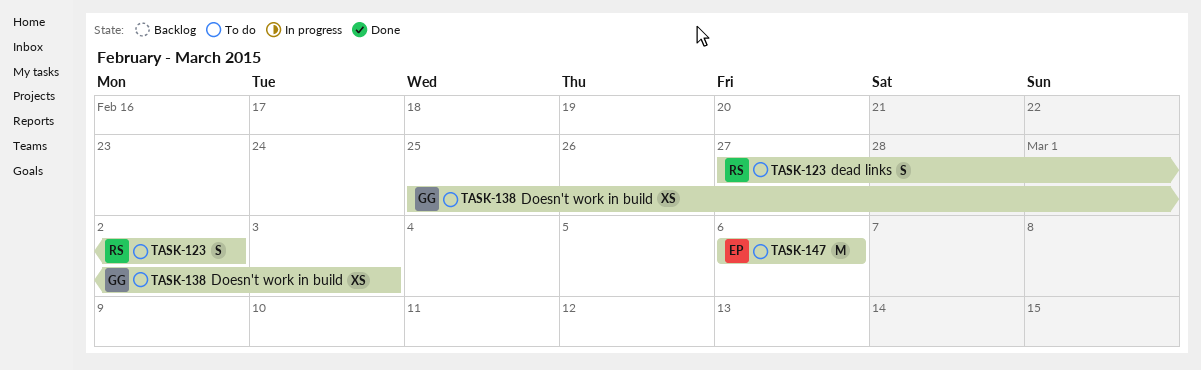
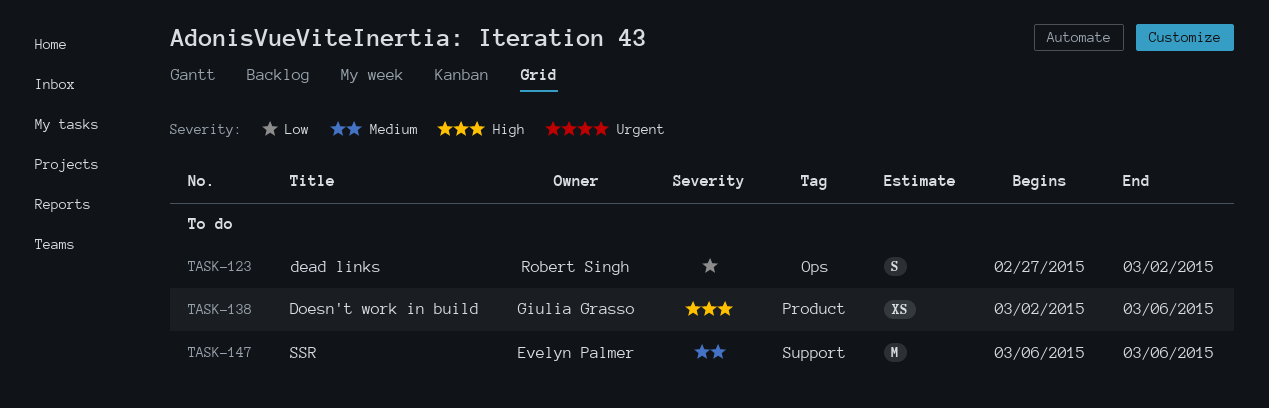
TASK-138, start: Feb 25 -> Mar 2
TASK-138, due: Mar 3 -> Mar 6

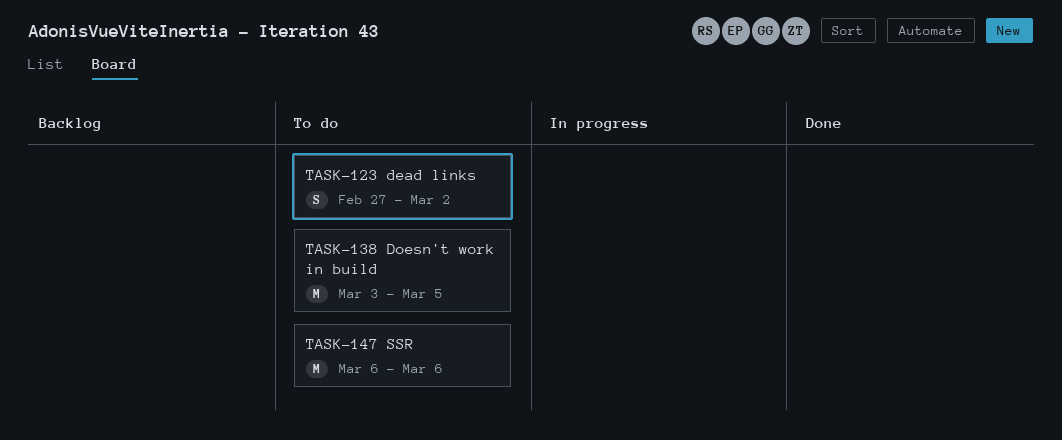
TASK-138, estimate: XS -> M
TASK-138, start: Mar 2 -> Mar 3
TASK-138, due: Mar 6 -> Mar 5

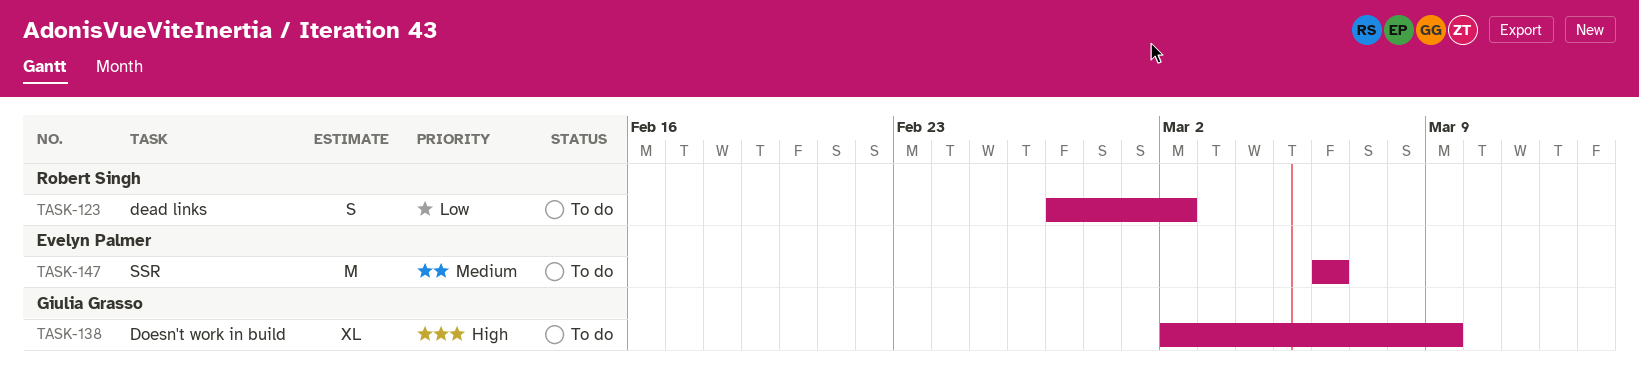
TASK-138, estimate: M -> XL
TASK-138, start: Mar 3 -> Mar 2
TASK-138, due: Mar 5 -> Mar 9

